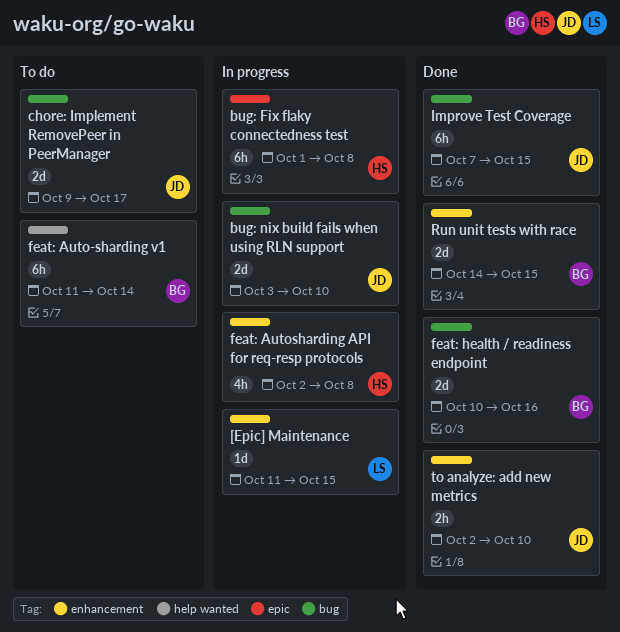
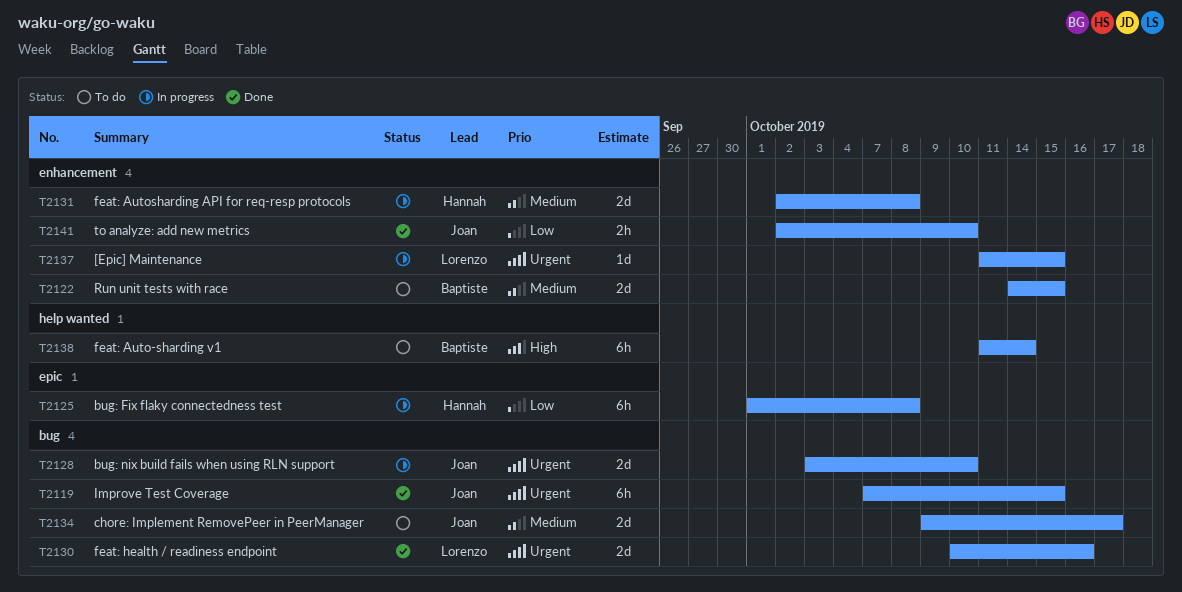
feat: Autosharding API for req-resp protocols, estimate: 4h -> 2d
feat: health / readiness endpoint, owner: Baptiste -> Lorenzo
Run unit tests with race, status: Done -> To do

